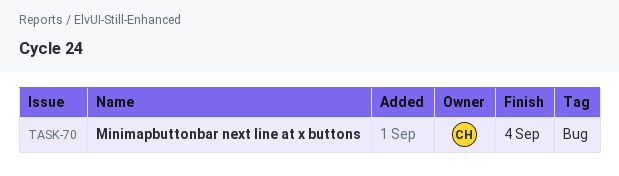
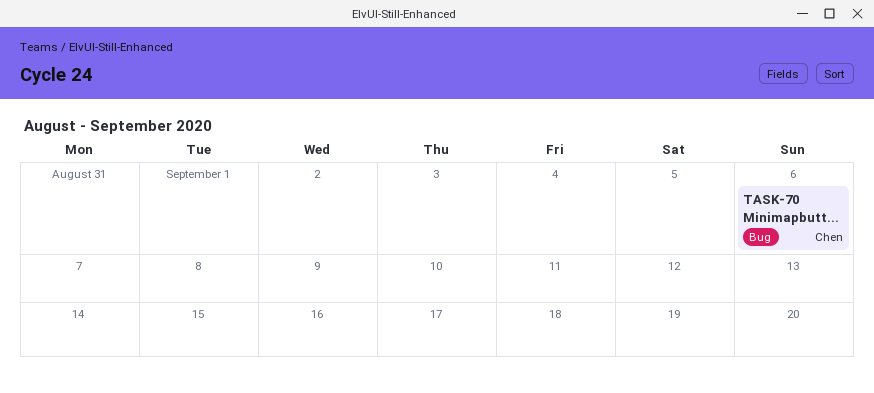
TASK-70, due: Sep 4 -> Sep 6

